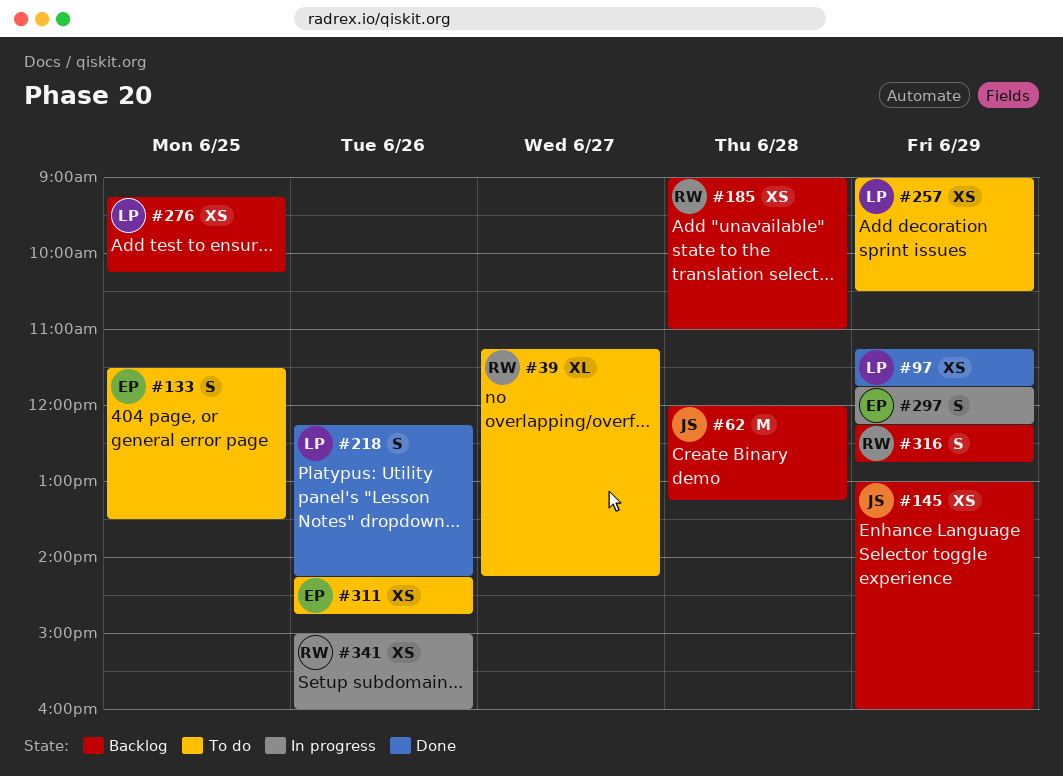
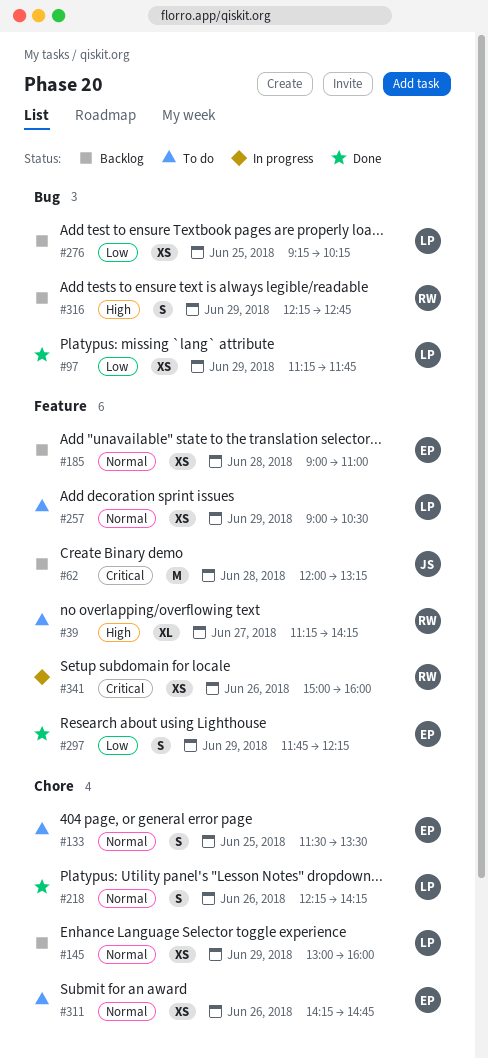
#145, owner: JS -> LP
#185, owner: RW -> EP
#297, status: In progress -> Done

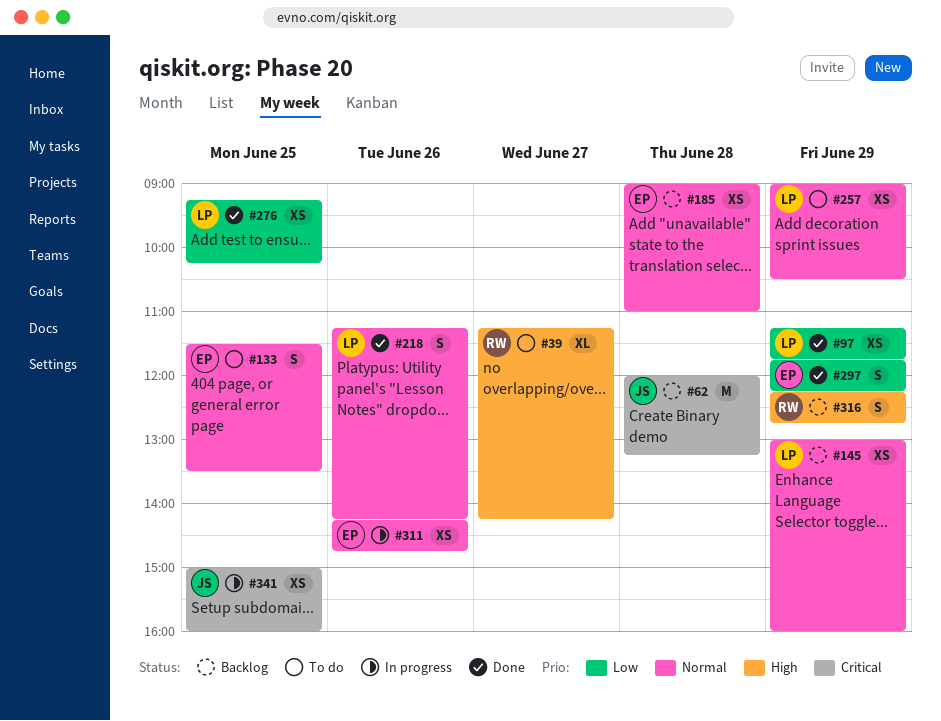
#218, begins: 12:15 -> 11:15
#276, status: Backlog -> Done
#311, status: To do -> In progress
#341, owner: RW -> JS
#341, day: Jun 26 -> Jun 25

